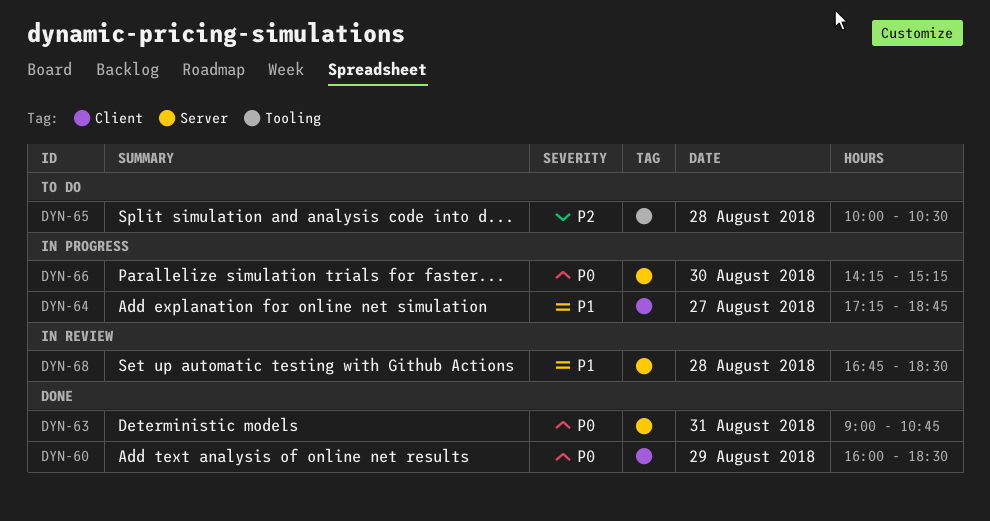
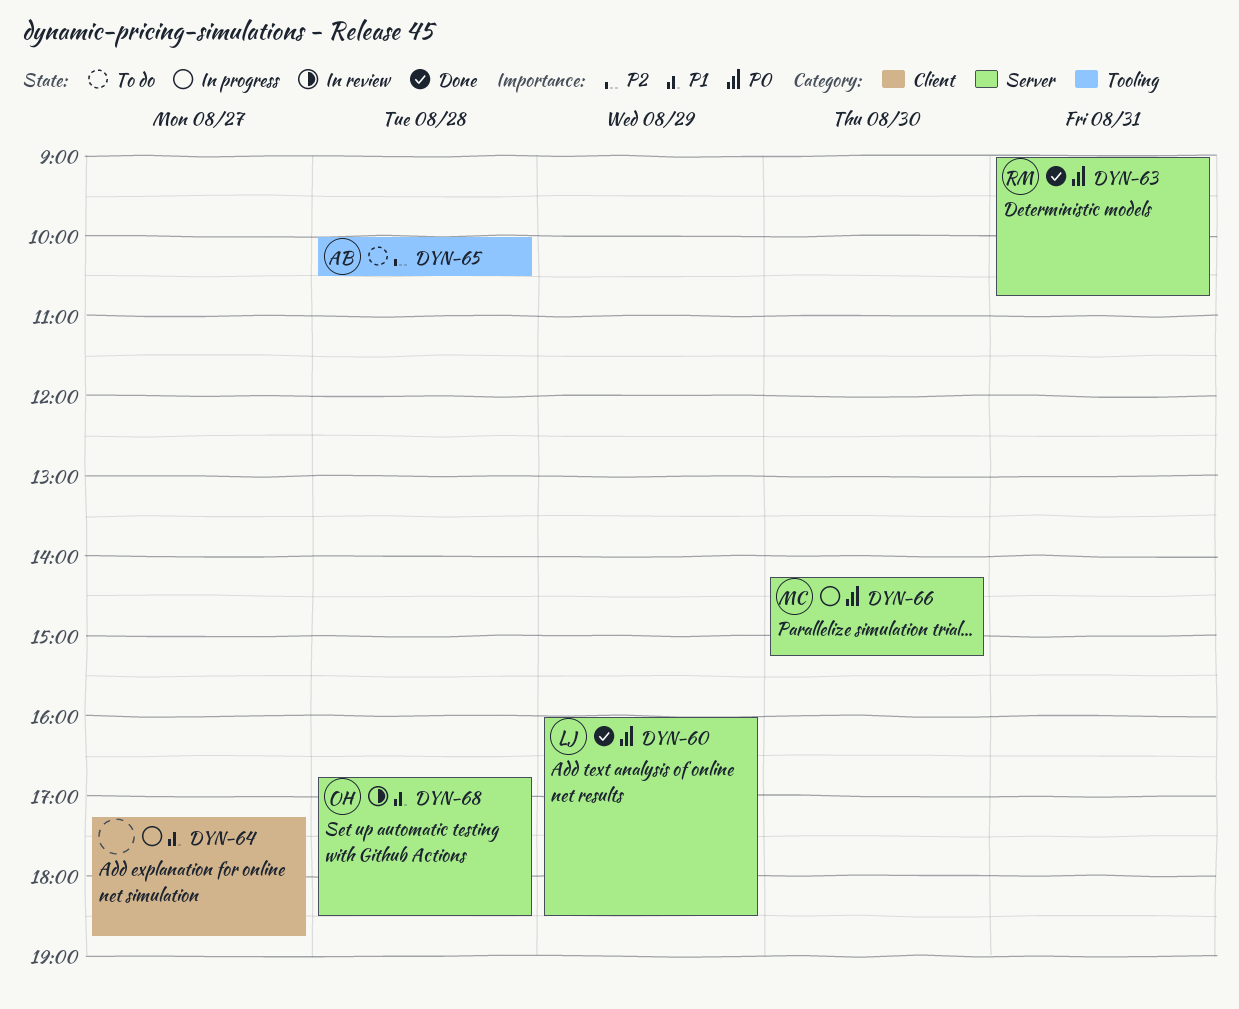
DYN-60, label: Client -> Server

